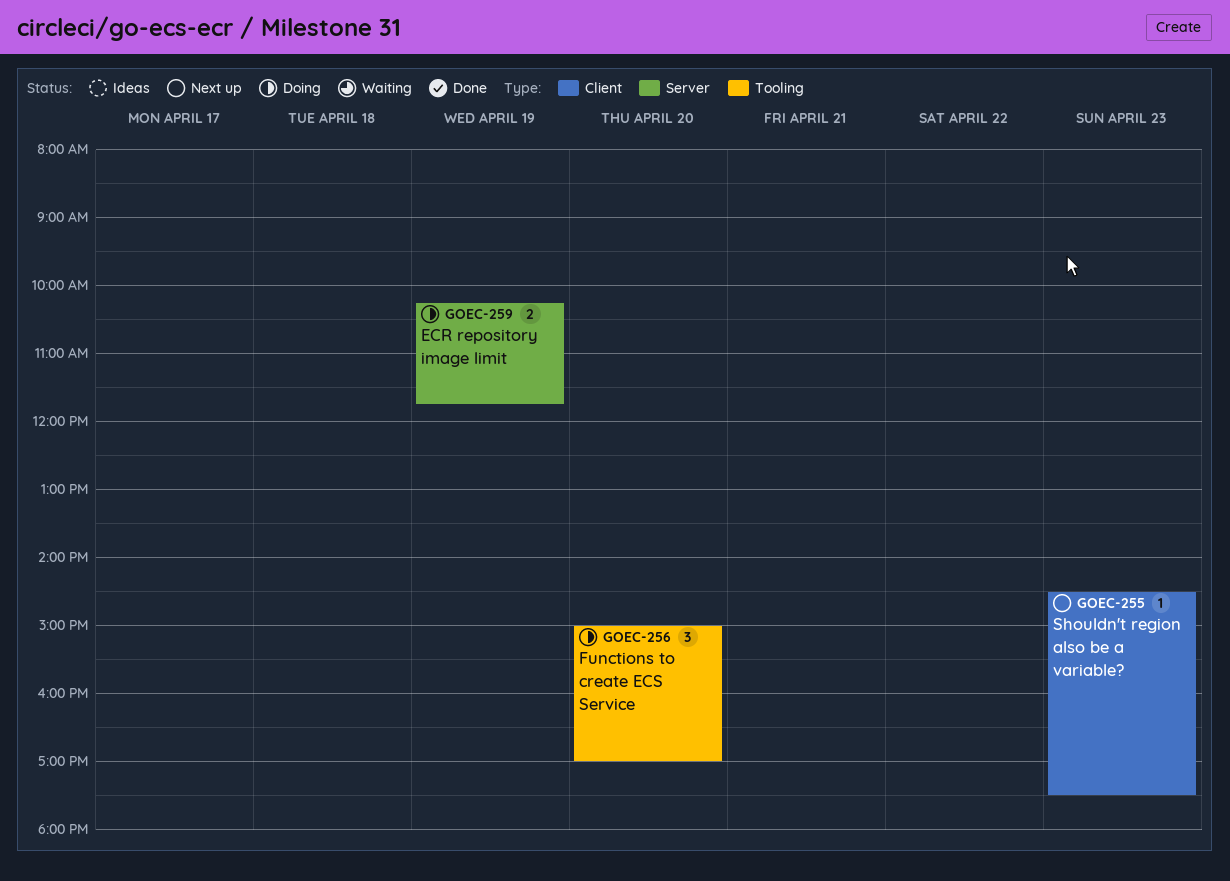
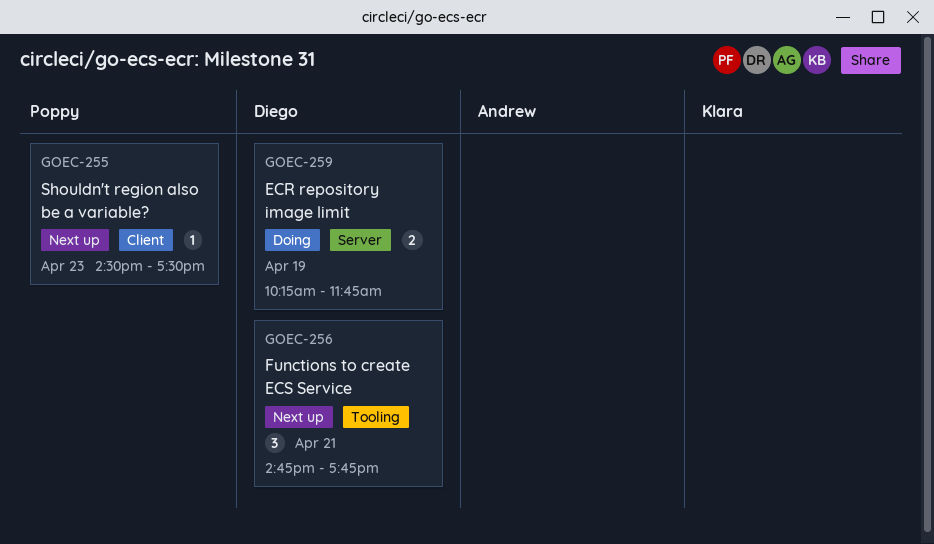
GOEC-256, status: Doing -> Next up
GOEC-256, day: Apr 20 -> Apr 21
GOEC-256, begins: 15:00 -> 14:45
GOEC-256, ends: 17:00 -> 17:45

